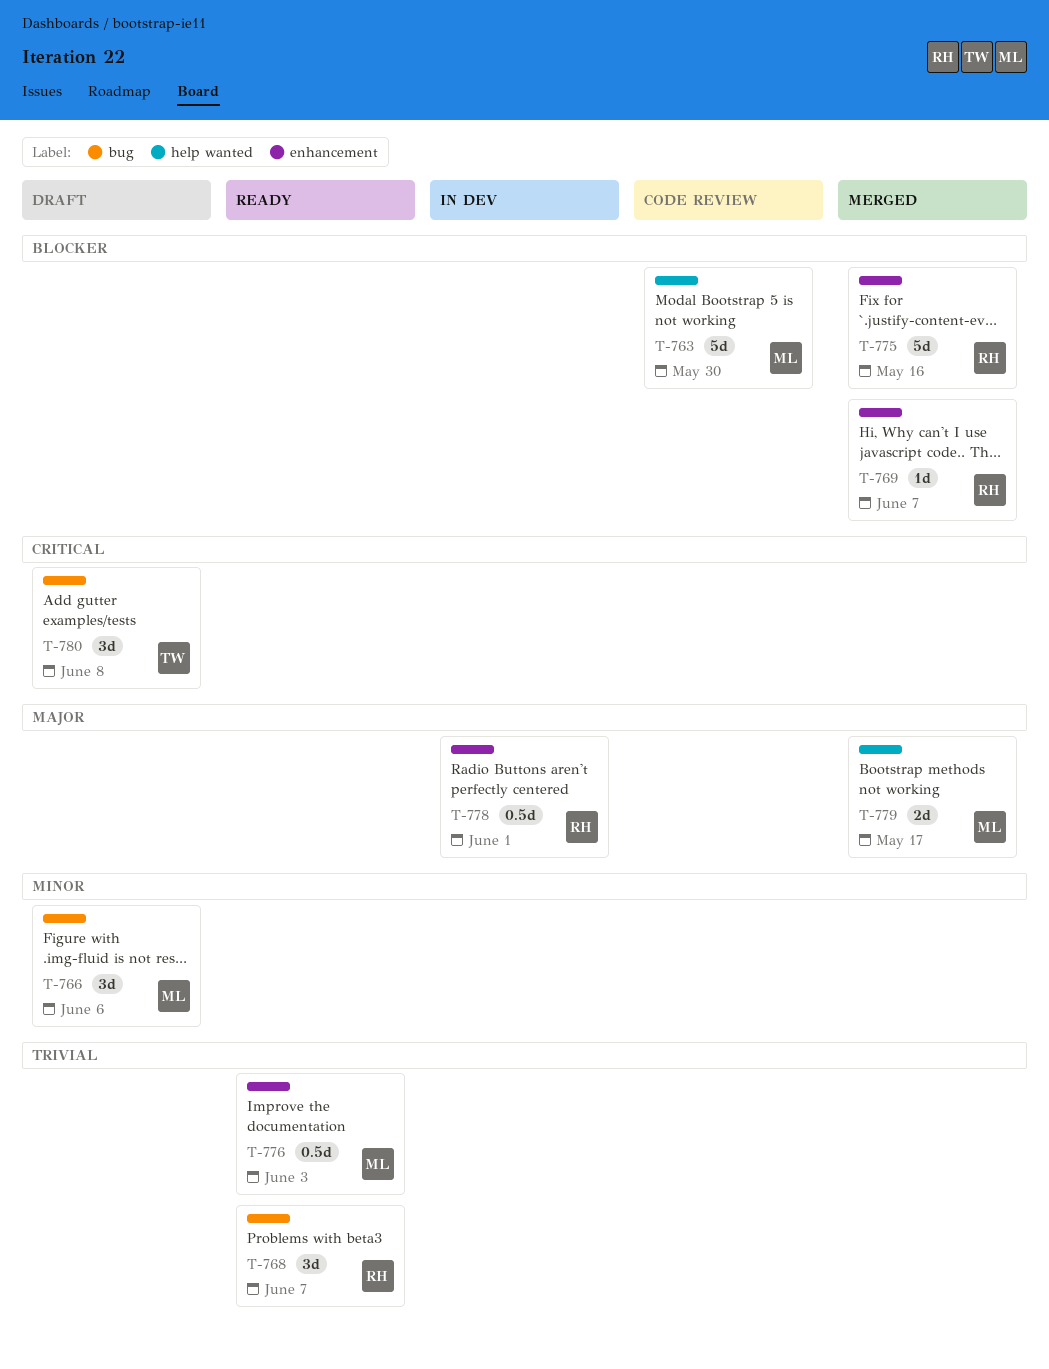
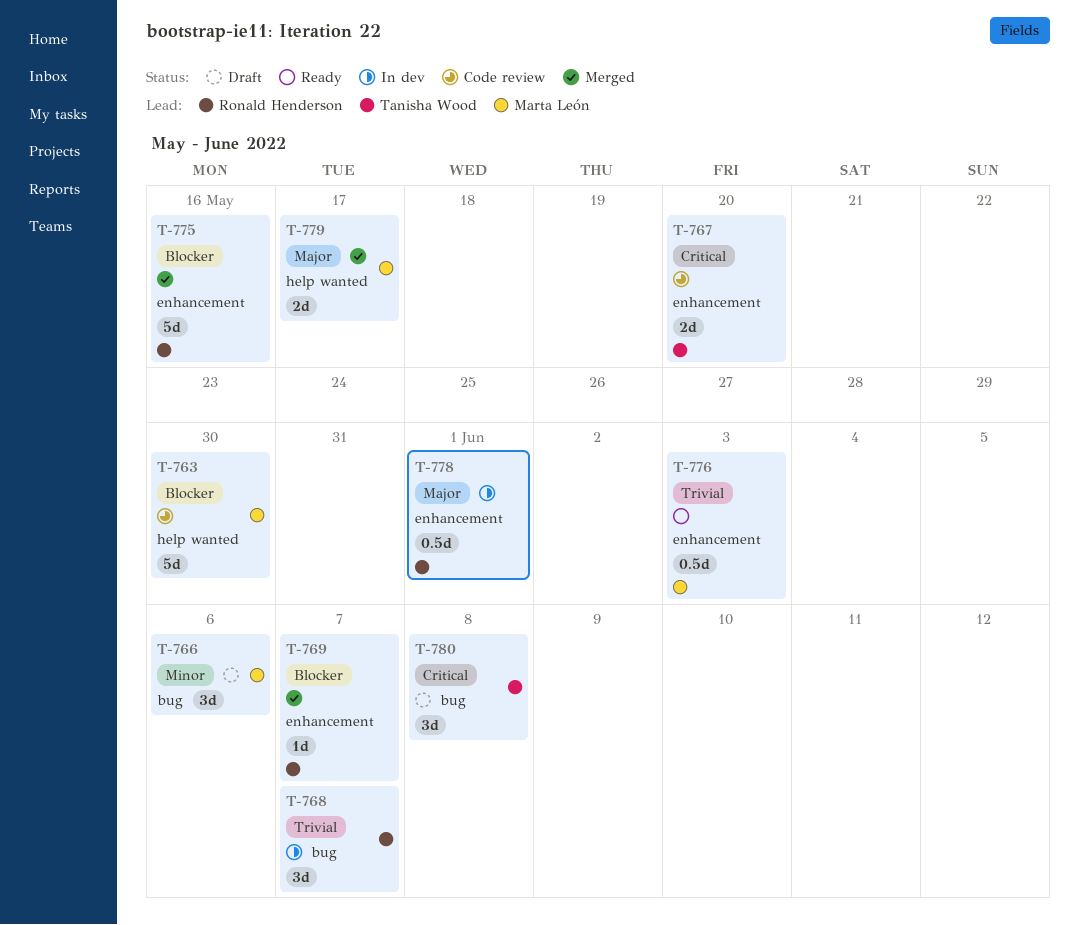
T-767: none -> present
T-768, status: Ready -> In dev

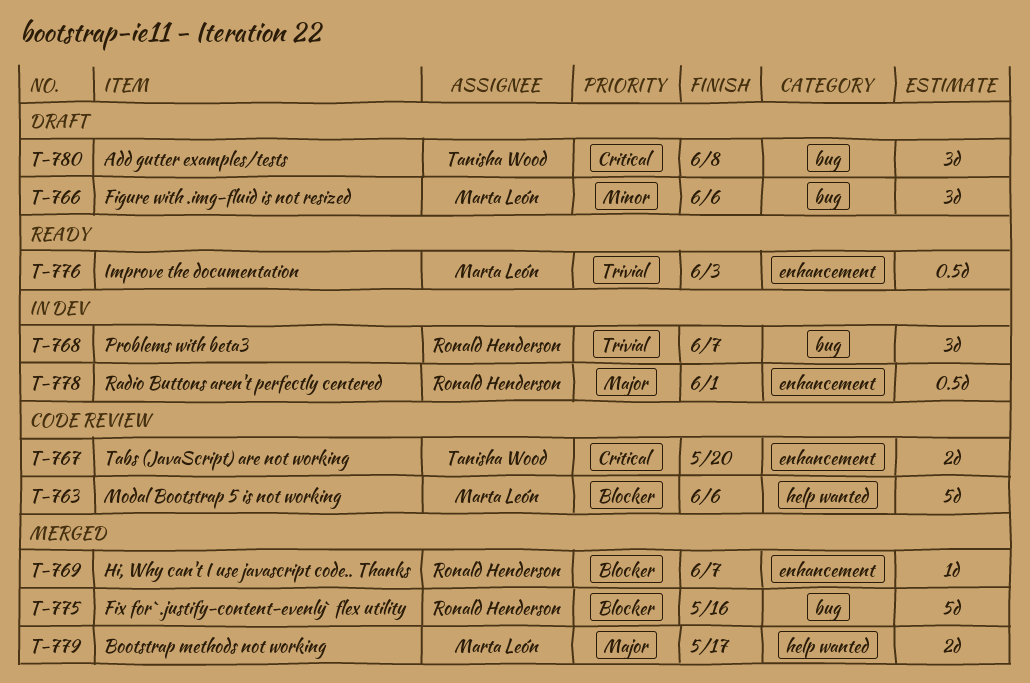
T-763, due: May 30 -> Jun 6
T-775, label: enhancement -> bug

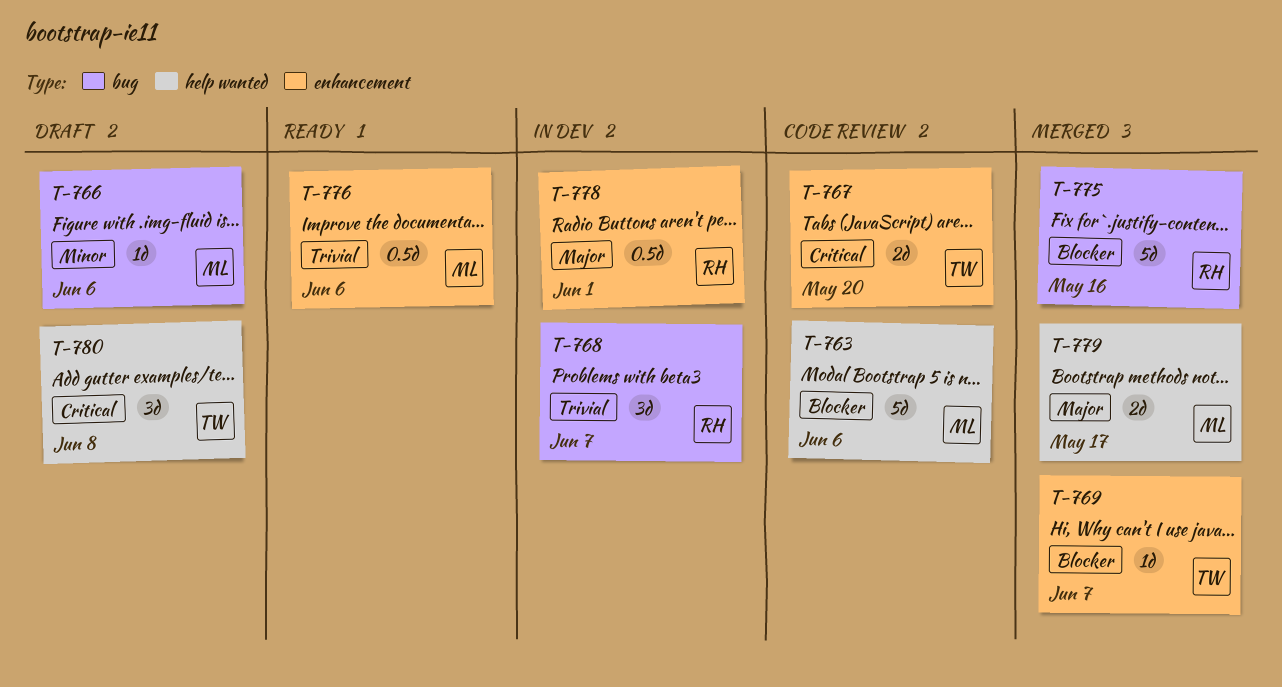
T-766, estimate: 3d -> 1d
T-769, owner: Ronald Henderson -> Tanisha Wood
T-776, due: Jun 3 -> Jun 6
T-780, label: bug -> help wanted

